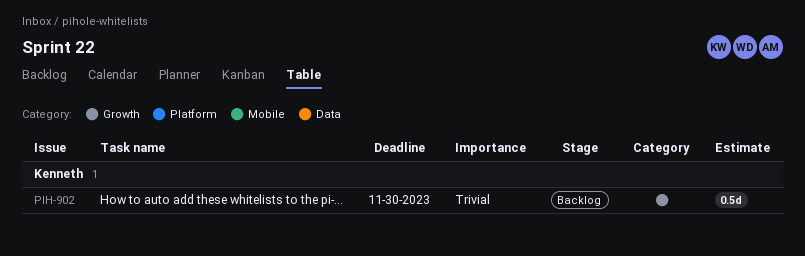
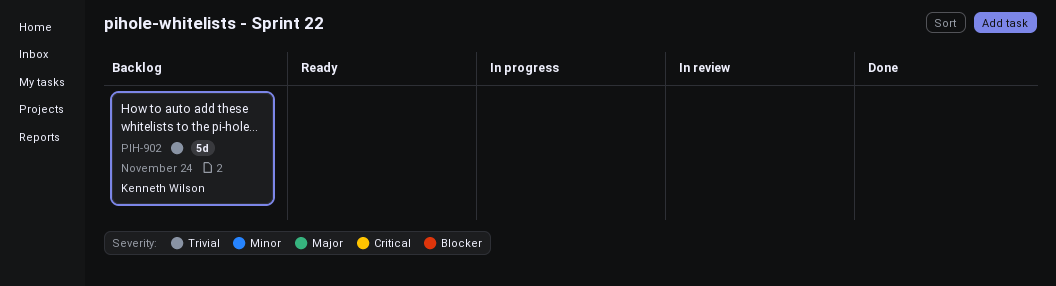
PIH-902, estimate: 0.5d -> 5d
PIH-902, due: Nov 30 -> Nov 24

